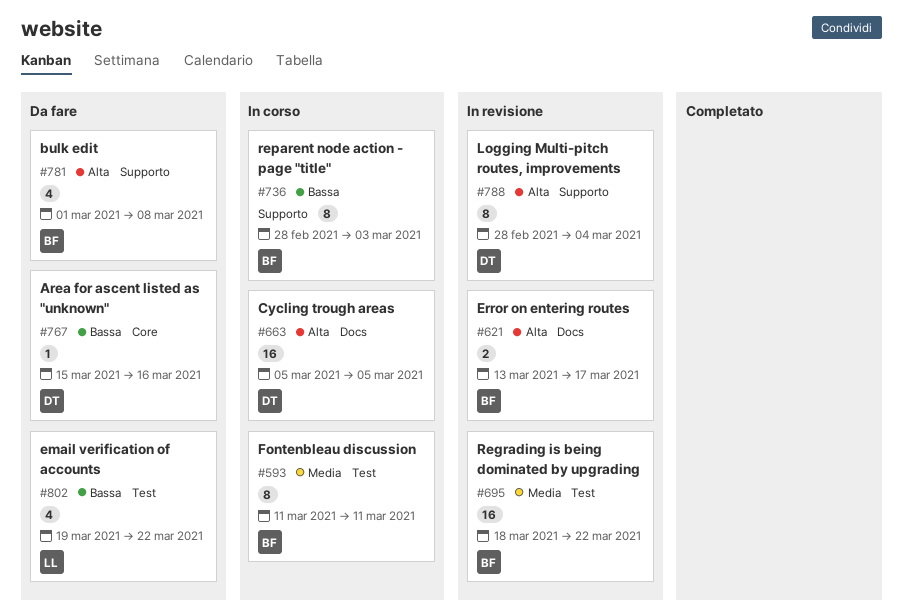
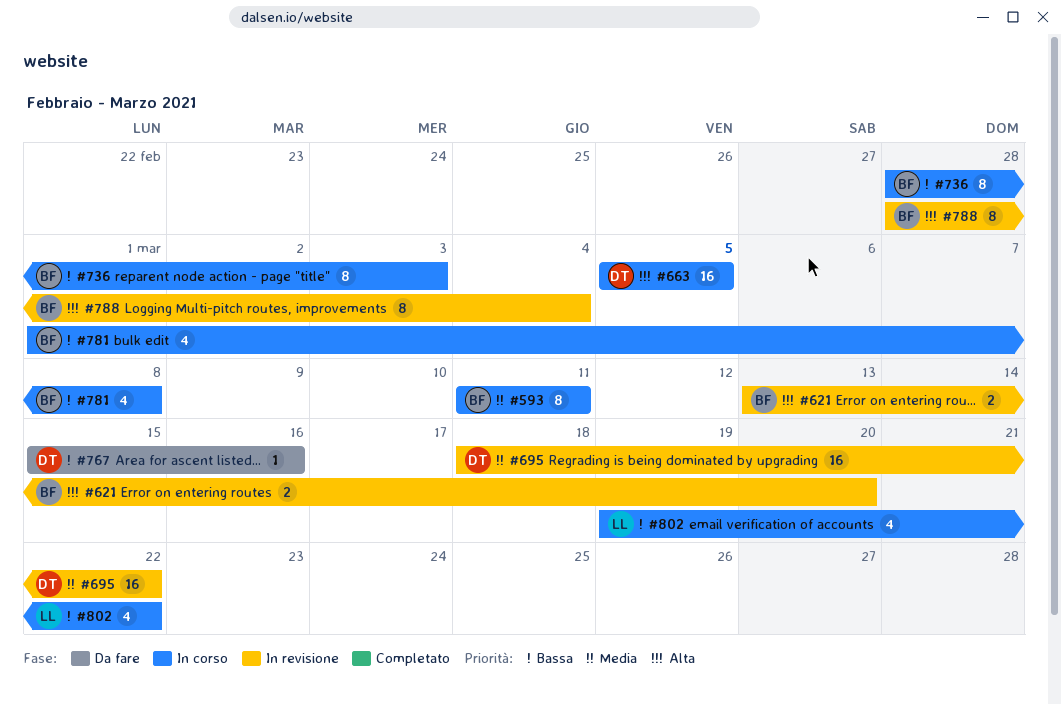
#621, due: Mar 17 -> Mar 20
#695, owner: BF -> DT
#781, status: Da fare -> In corso
#781, priority: Alta -> Bassa
#788, owner: DT -> BF
#802, status: Da fare -> In corso

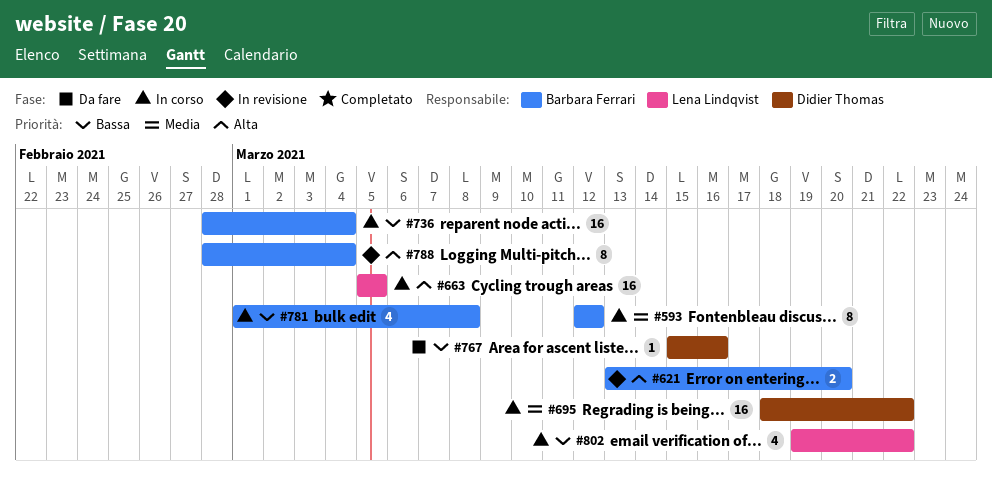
#593, start: Mar 11 -> Mar 12
#593, due: Mar 11 -> Mar 12
#663, owner: Didier Thomas -> Lena Lindqvist
#695, status: In revisione -> In corso
#736, estimate: 8 -> 16
#736, due: Mar 3 -> Mar 4

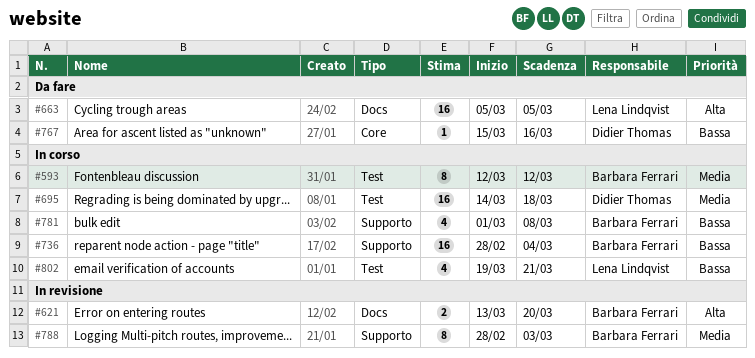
#663, status: In corso -> Da fare
#695, start: Mar 18 -> Mar 14
#695, due: Mar 22 -> Mar 18
#788, priority: Alta -> Media
#788, due: Mar 4 -> Mar 3
#802, due: Mar 22 -> Mar 21

